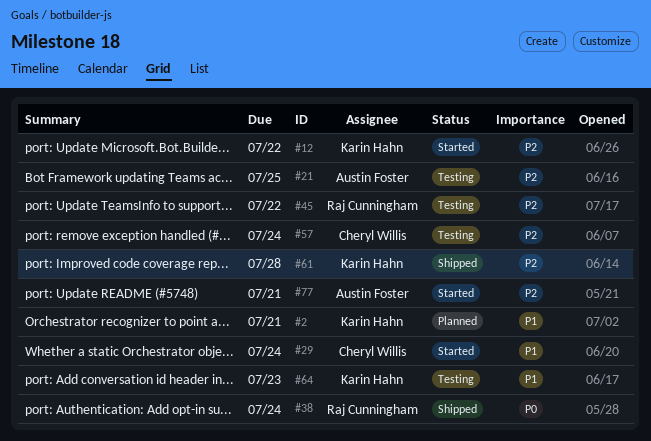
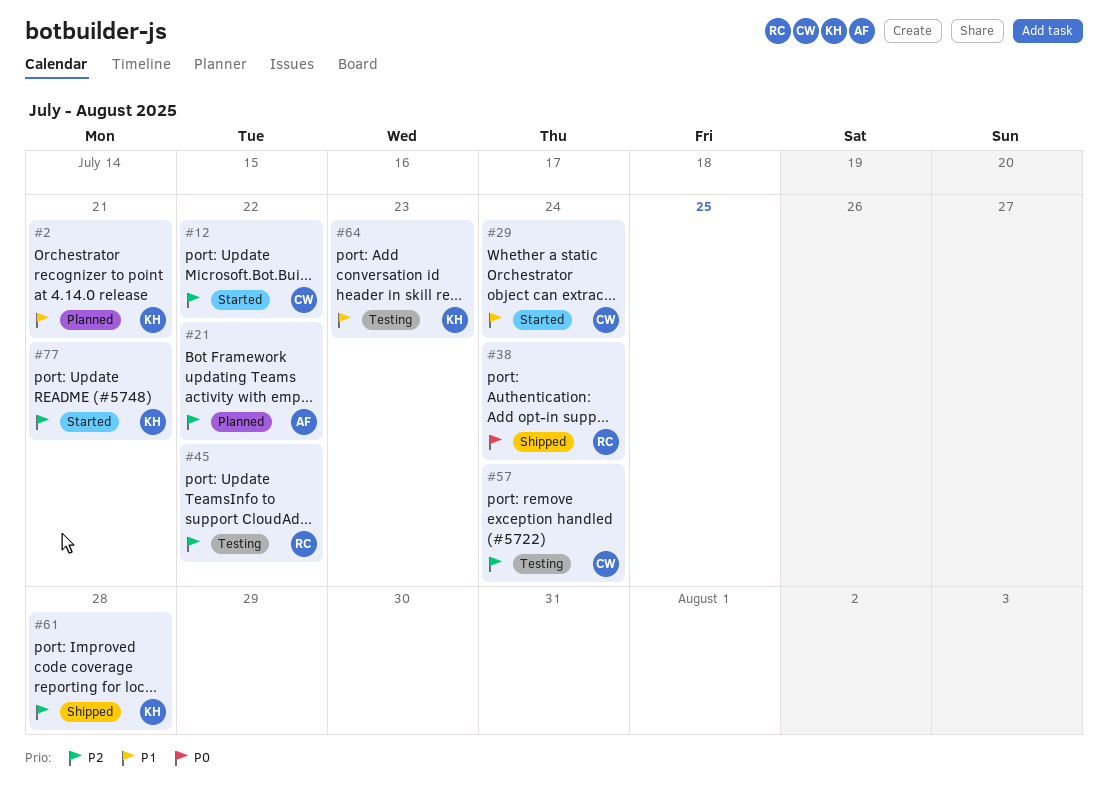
#12, owner: Karin Hahn -> Cheryl Willis
#21, status: Testing -> Planned
#21, due: Jul 25 -> Jul 22
#77, owner: Austin Foster -> Karin Hahn

